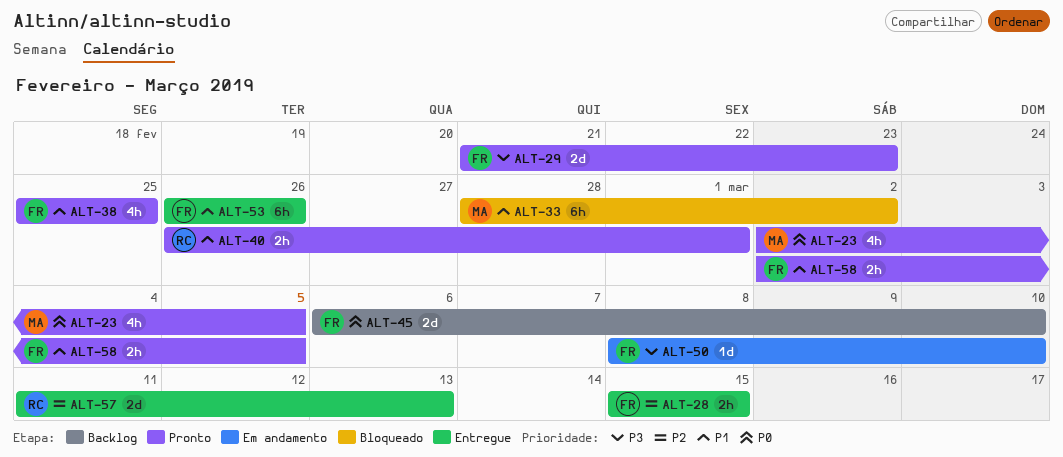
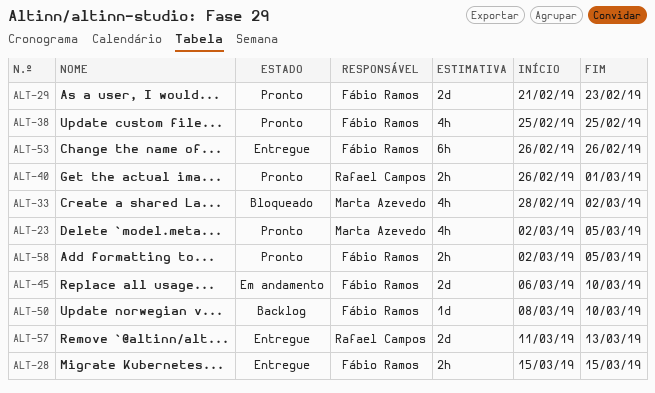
ALT-33, estimate: 6h -> 4h
ALT-45, status: Backlog -> Em andamento
ALT-50, status: Em andamento -> Backlog

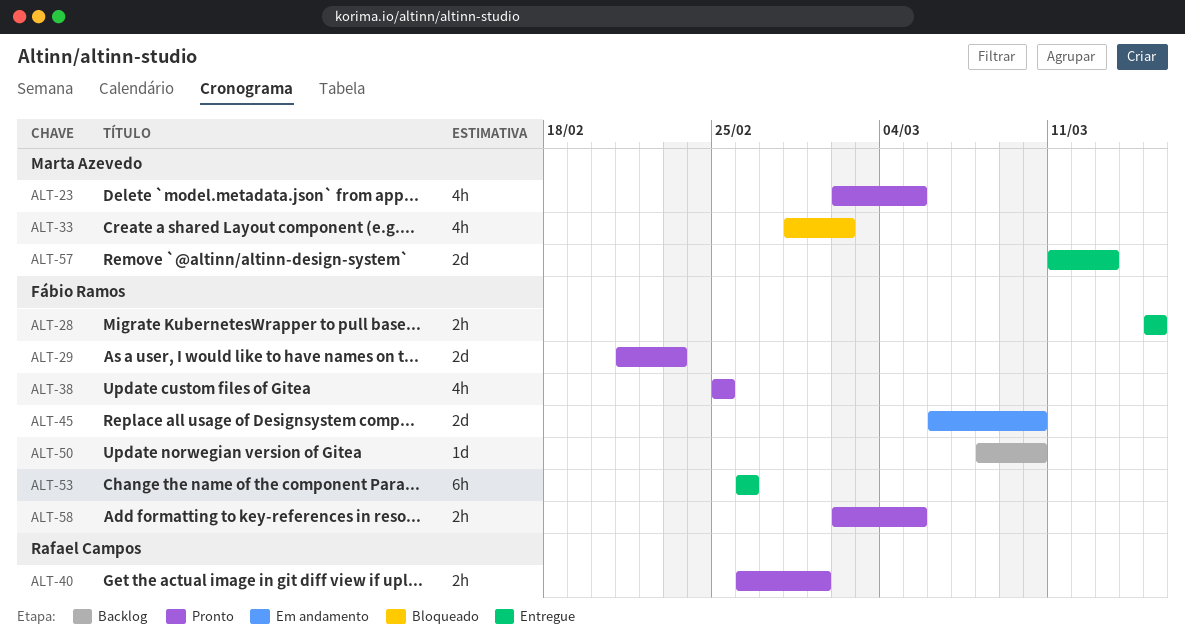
ALT-57, owner: Rafael Campos -> Marta Azevedo

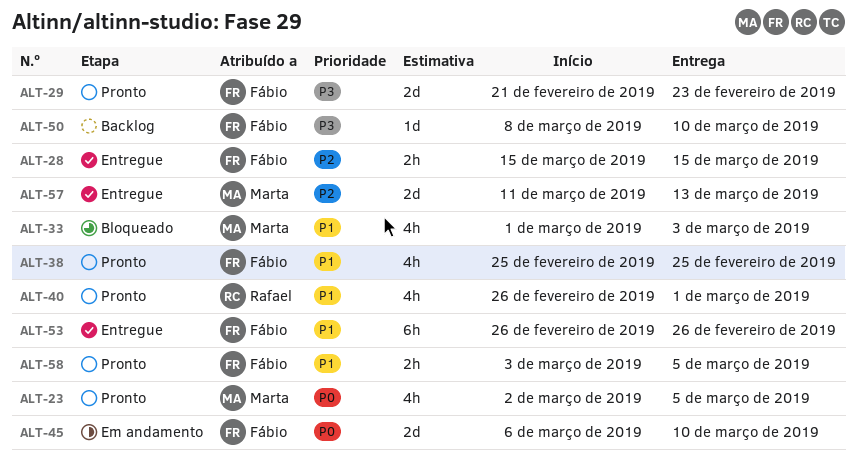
ALT-33, start: Feb 28 -> Mar 1
ALT-33, due: Mar 2 -> Mar 3
ALT-40, estimate: 2h -> 4h
ALT-58, start: Mar 2 -> Mar 3

